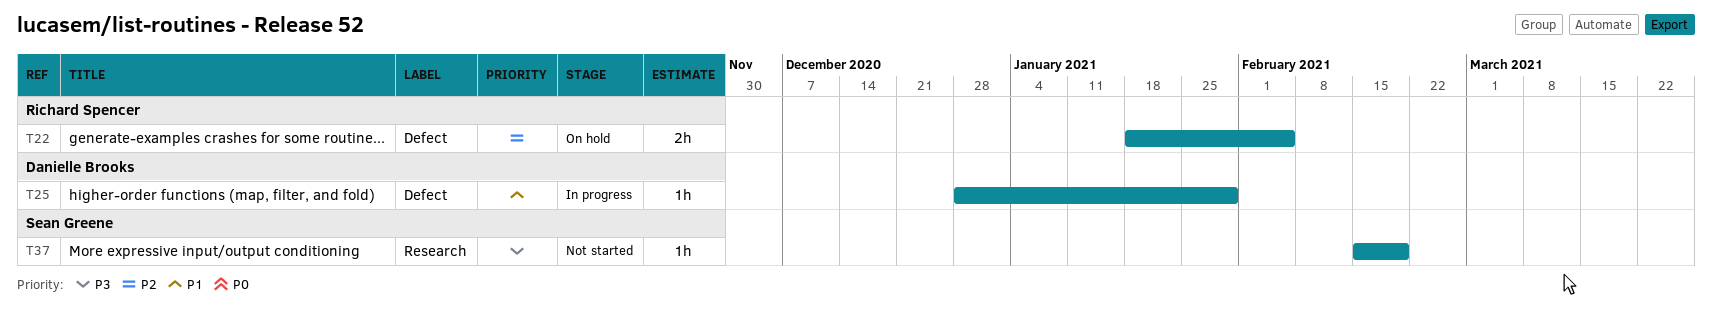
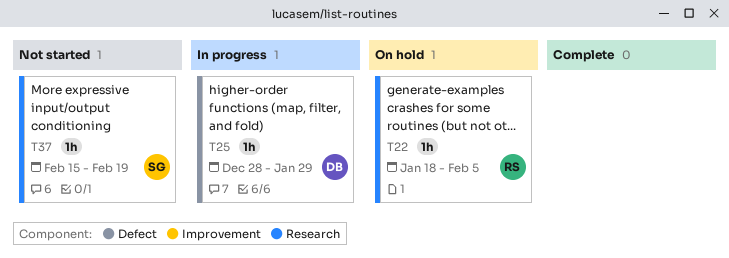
T22, label: Defect -> Research
T22, estimate: 2h -> 1h

